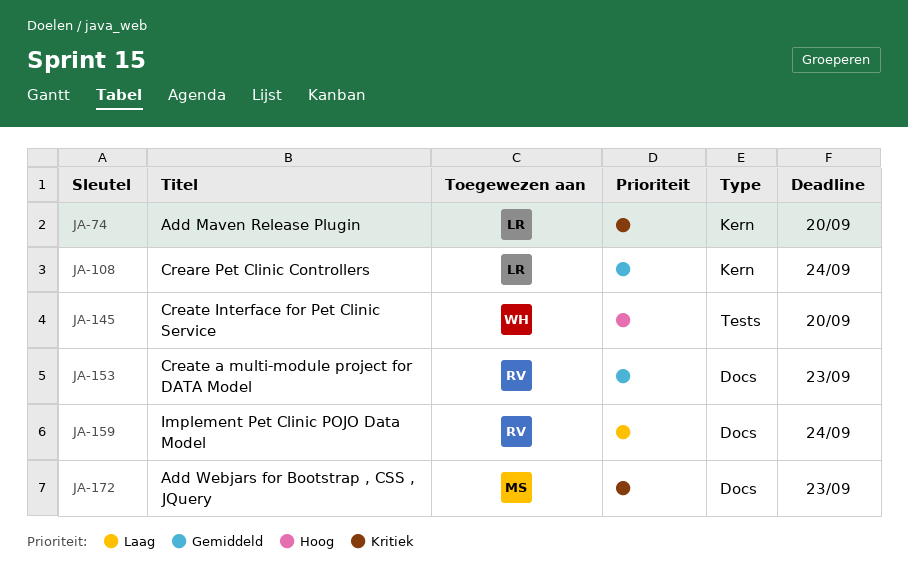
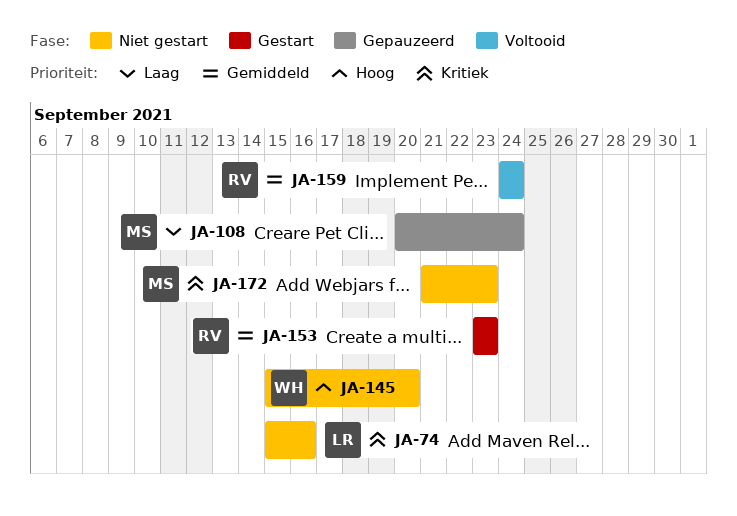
JA-74, due: Sep 20 -> Sep 16
JA-108, owner: LR -> MS
JA-108, priority: Gemiddeld -> Laag
JA-159, priority: Laag -> Gemiddeld

